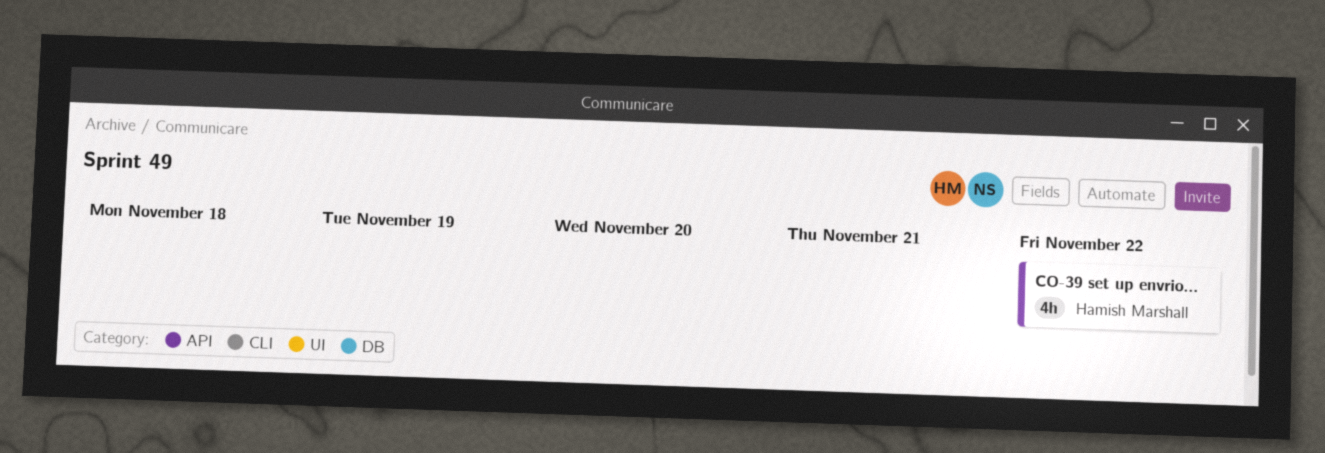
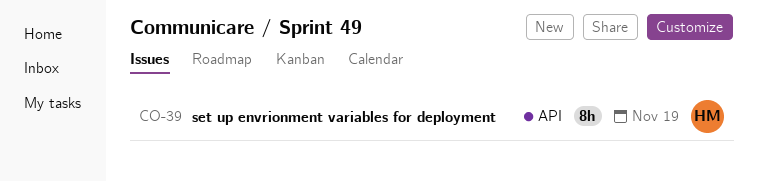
CO-39, estimate: 4h -> 8h
CO-39, due: Nov 22 -> Nov 19

